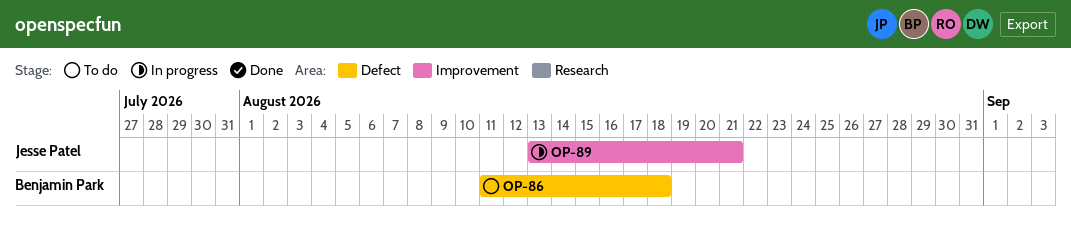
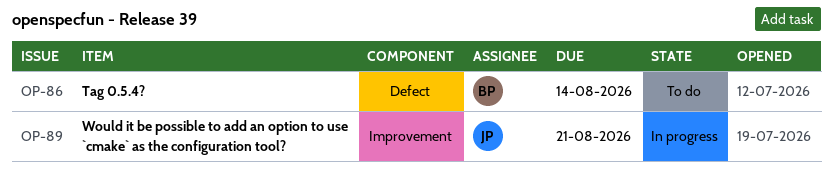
OP-86, due: Aug 18 -> Aug 14

